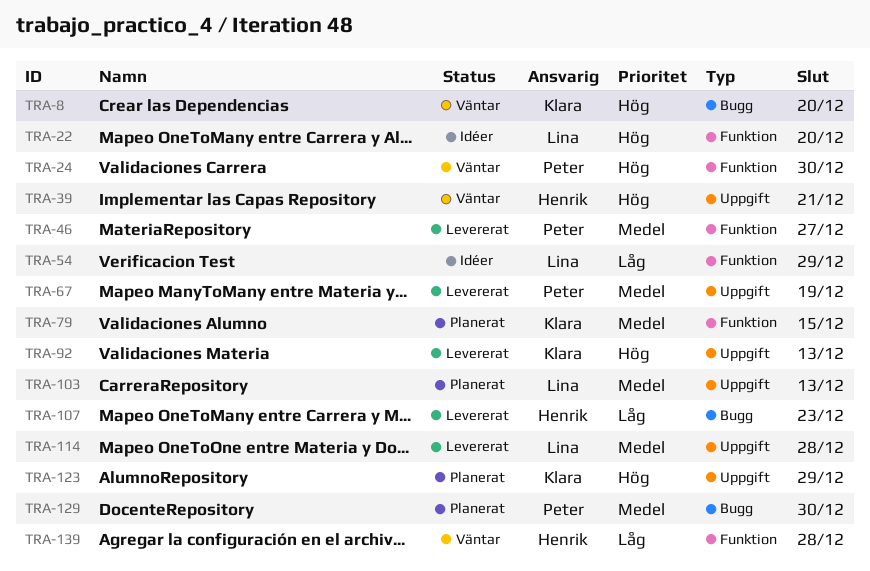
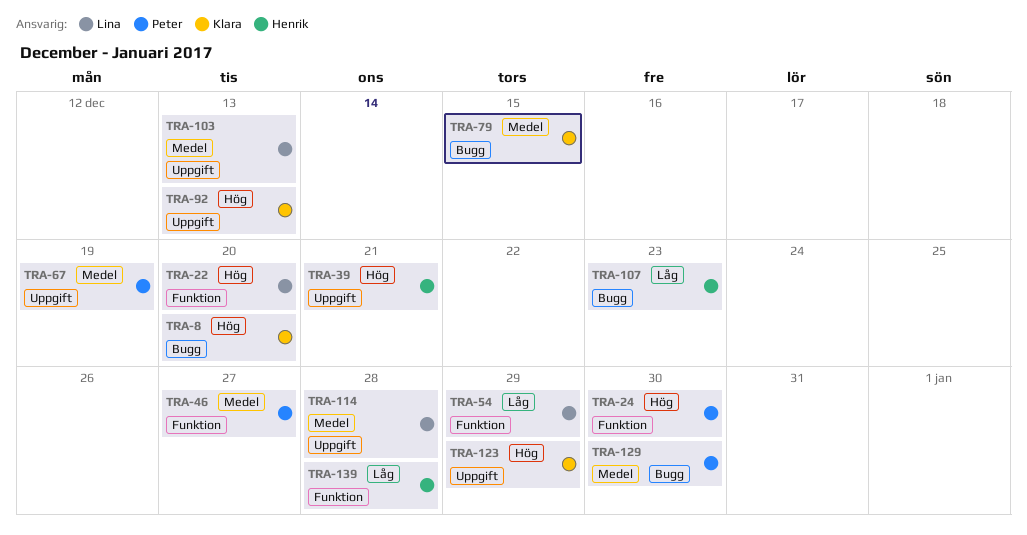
TRA-79, label: Funktion -> Bugg

